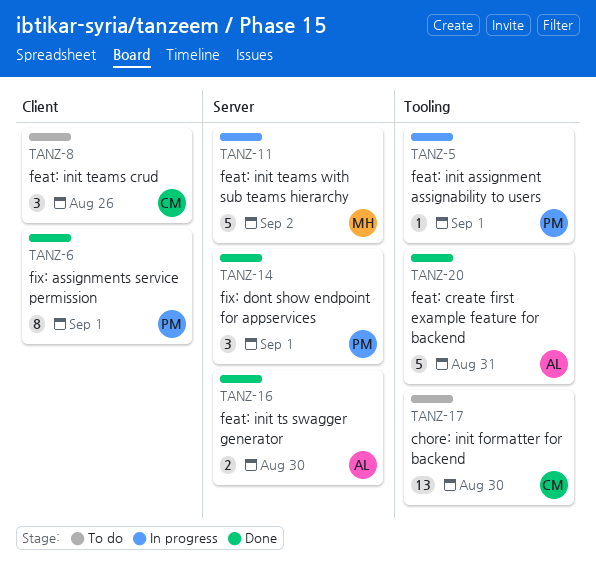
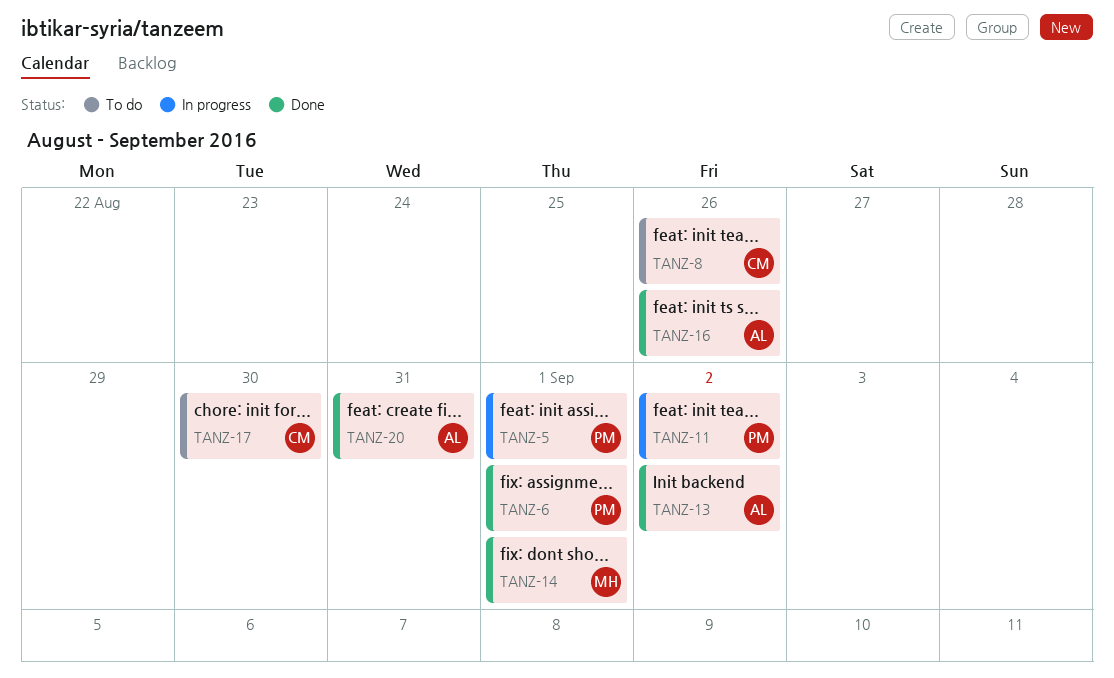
TANZ-11, owner: MH -> PM
TANZ-13: none -> present
TANZ-14, owner: PM -> MH
TANZ-16, due: Aug 30 -> Aug 26

